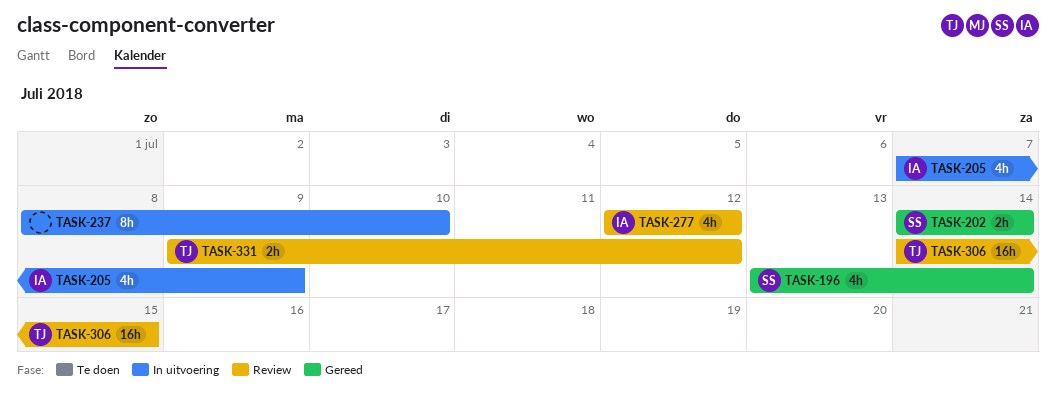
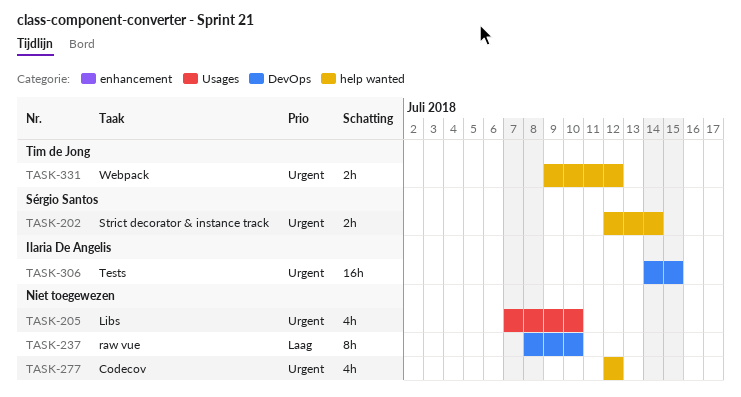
TASK-196: present -> none
TASK-202, start: Jul 14 -> Jul 12
TASK-205, owner: Ilaria De Angelis -> none
TASK-205, due: Jul 9 -> Jul 10
TASK-277, owner: Ilaria De Angelis -> none
TASK-306, owner: Tim de Jong -> Ilaria De Angelis

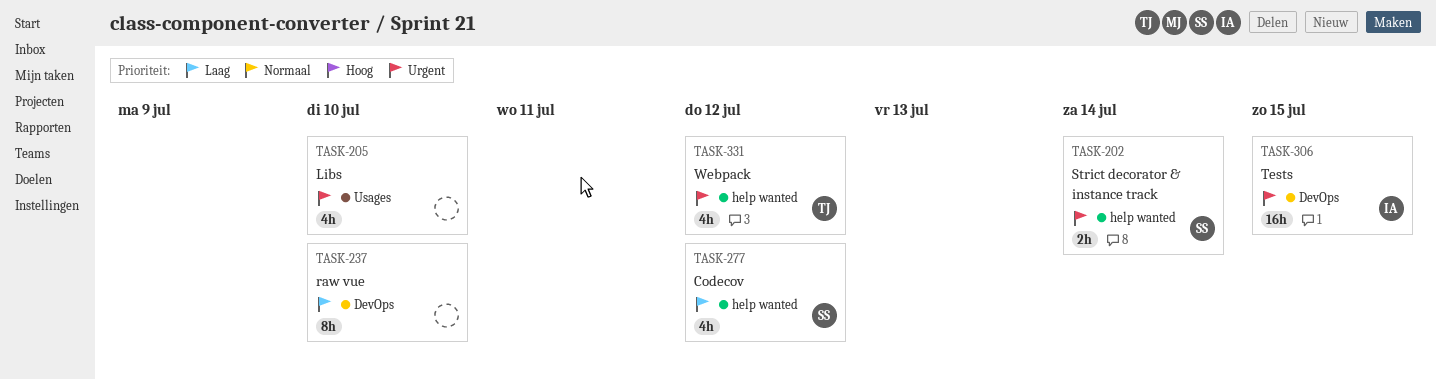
TASK-277, owner: none -> Sérgio Santos
TASK-277, priority: Urgent -> Laag
TASK-331, estimate: 2h -> 4h

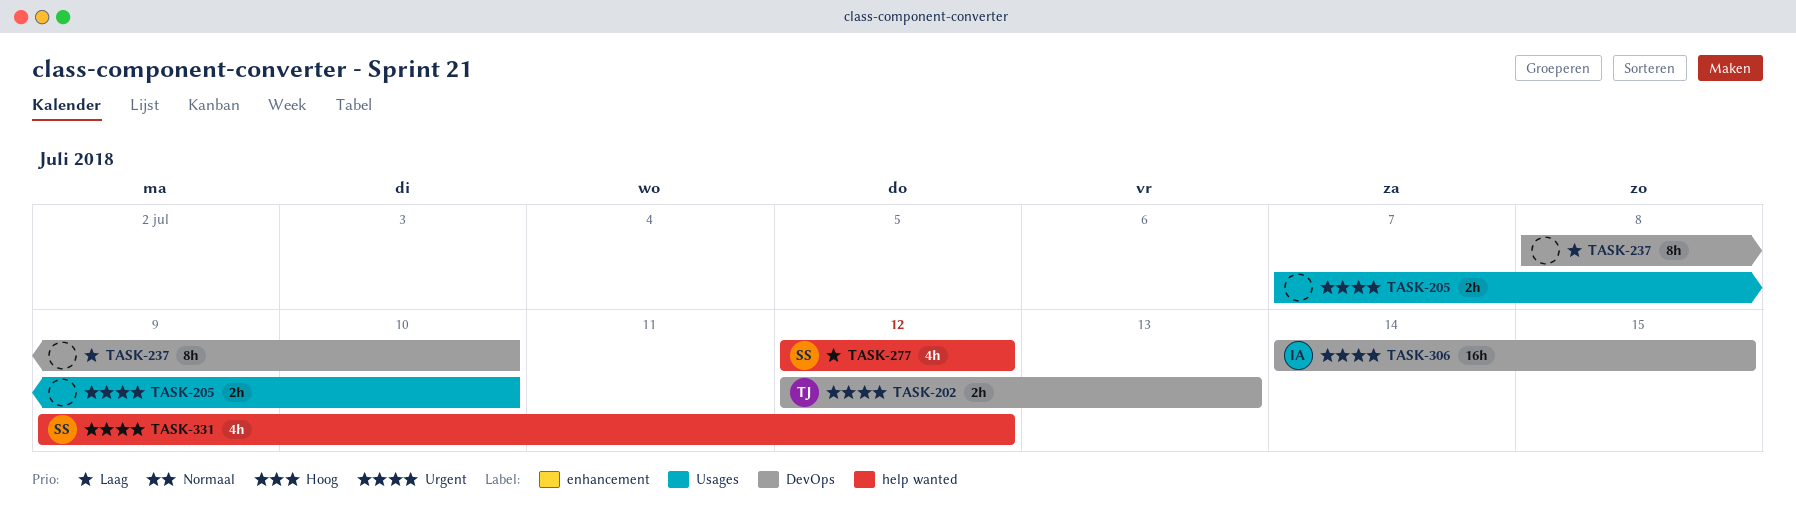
TASK-202, owner: SS -> TJ
TASK-202, label: help wanted -> DevOps
TASK-202, due: Jul 14 -> Jul 13
TASK-205, estimate: 4h -> 2h
TASK-331, owner: TJ -> SS

